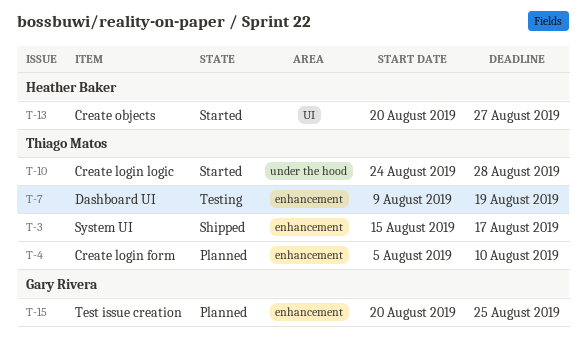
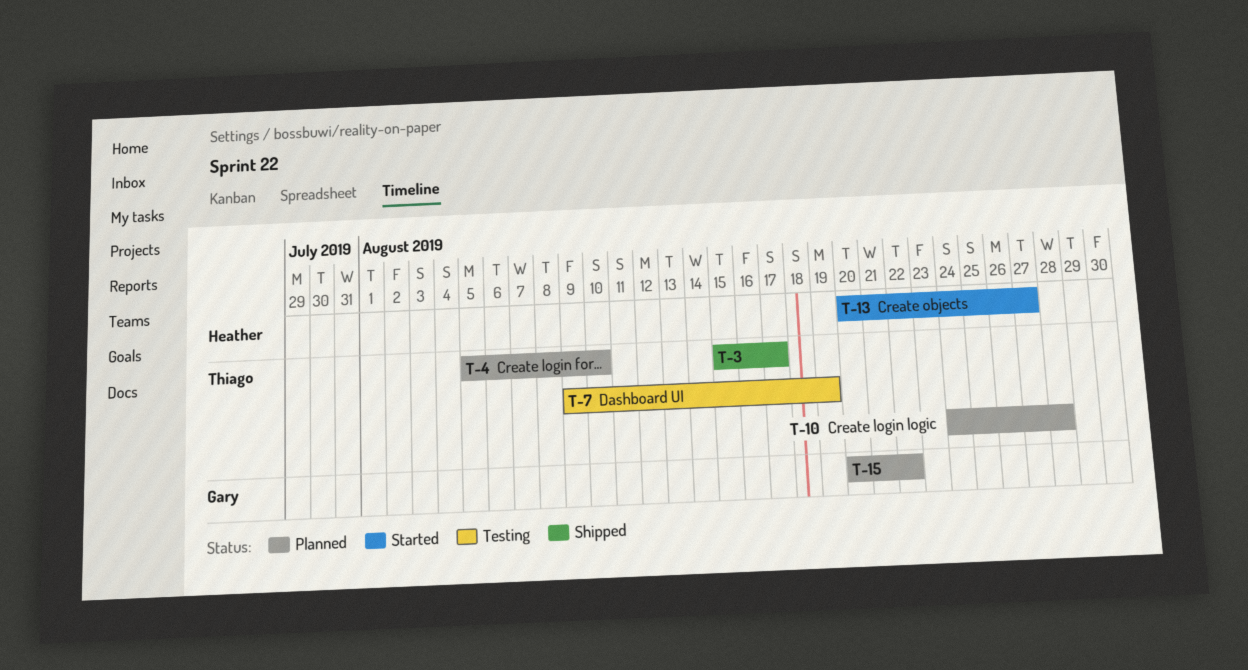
T-10, status: Started -> Planned
T-15, due: Aug 25 -> Aug 22

